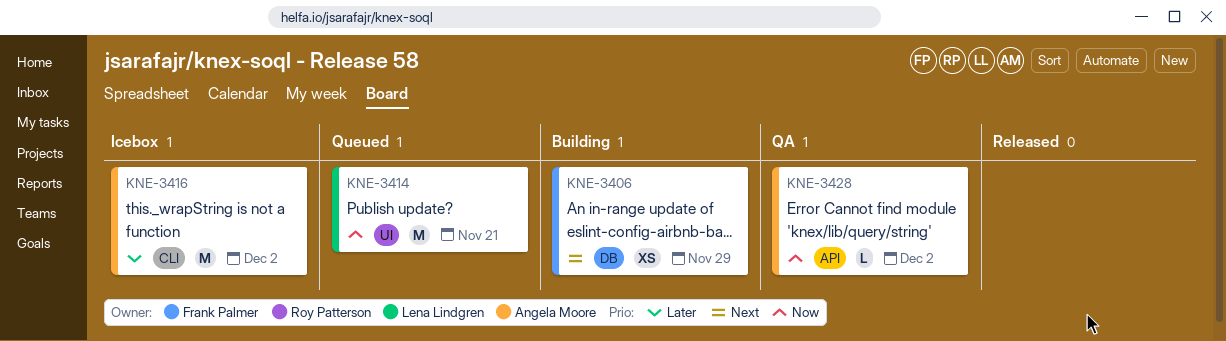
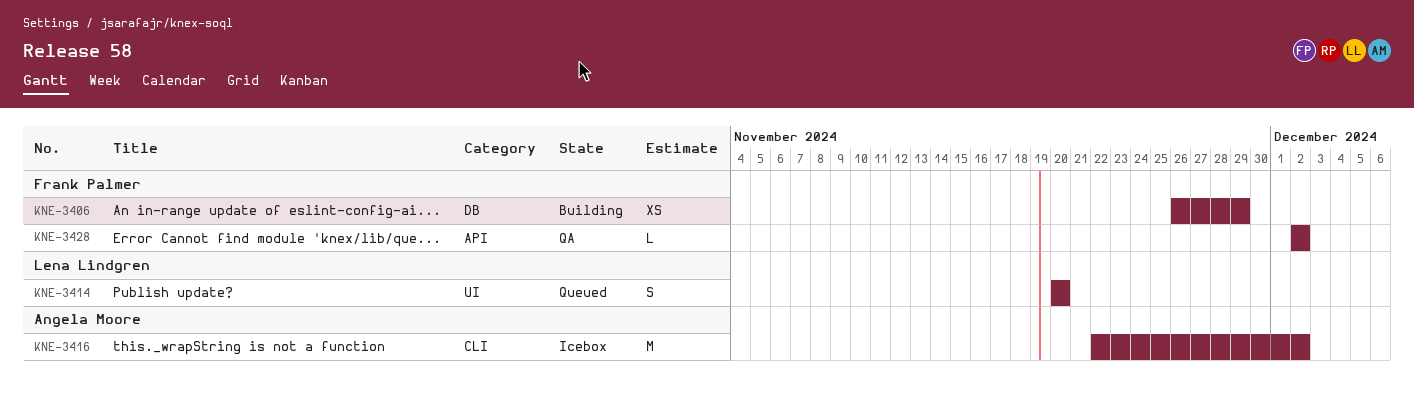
KNE-3414, estimate: M -> S
KNE-3414, due: Nov 21 -> Nov 20
KNE-3428, owner: Angela Moore -> Frank Palmer

